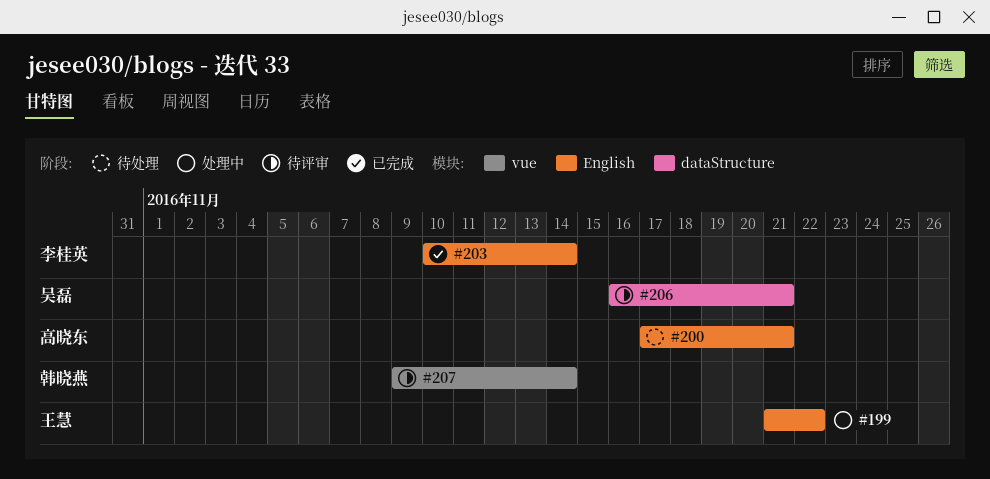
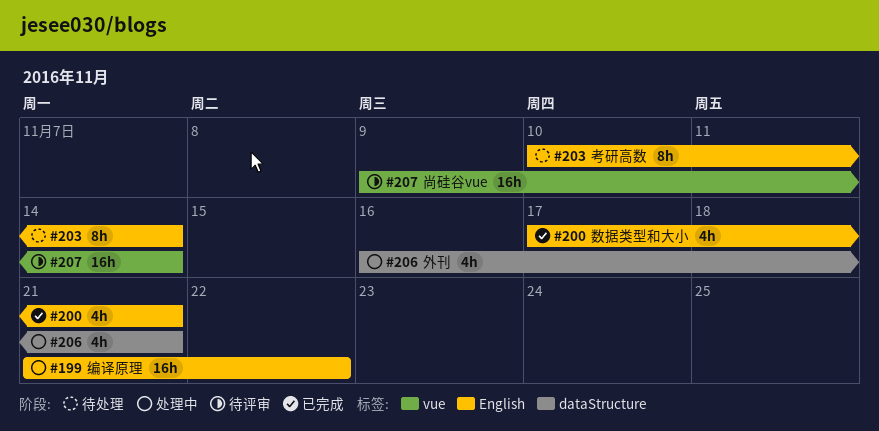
#200, status: 待处理 -> 已完成
#203, status: 已完成 -> 待处理
#206, status: 待评审 -> 处理中

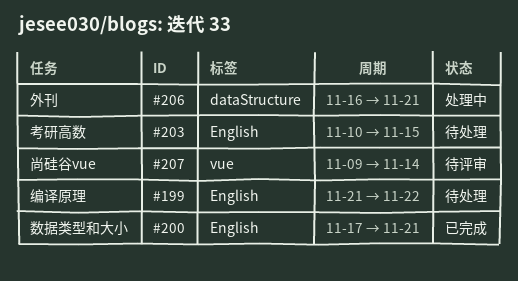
#199, status: 处理中 -> 待处理
#203, due: Nov 14 -> Nov 15

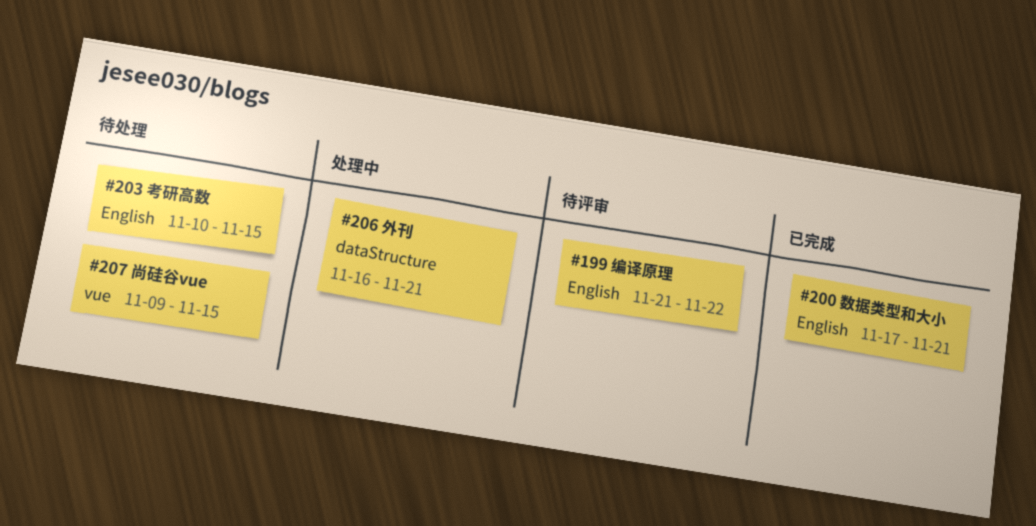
#199, status: 待处理 -> 待评审
#207, status: 待评审 -> 待处理
#207, due: Nov 14 -> Nov 15

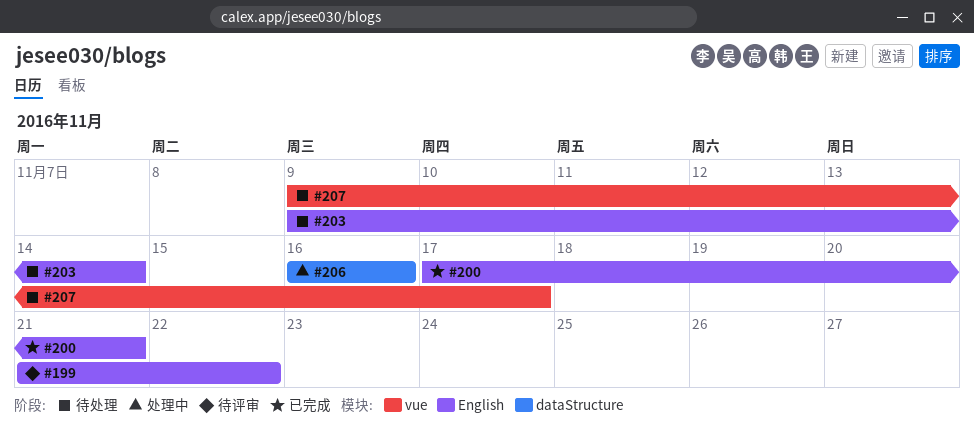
#203, start: Nov 10 -> Nov 9
#203, due: Nov 15 -> Nov 14
#206, due: Nov 21 -> Nov 16
#207, due: Nov 15 -> Nov 17

